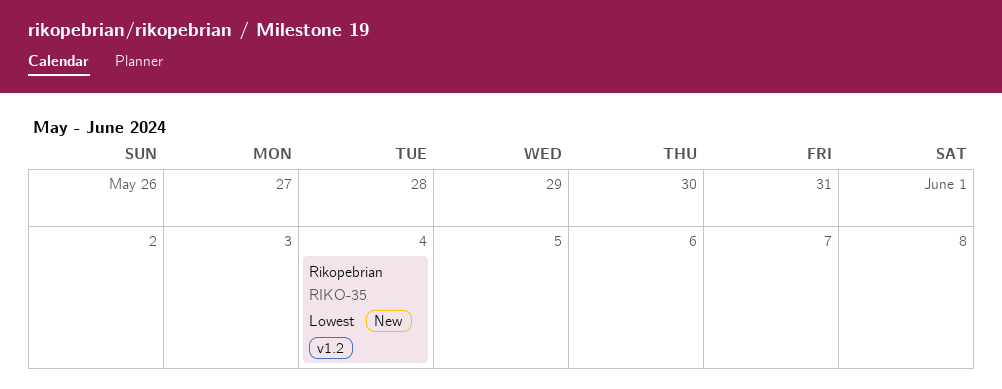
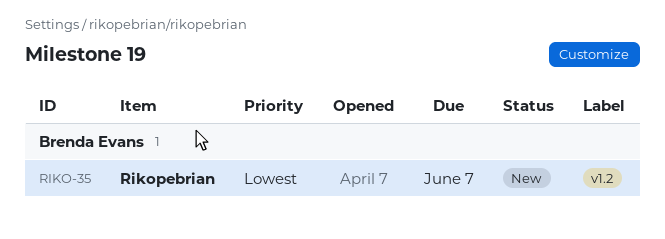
RIKO-35, due: Jun 4 -> Jun 7

